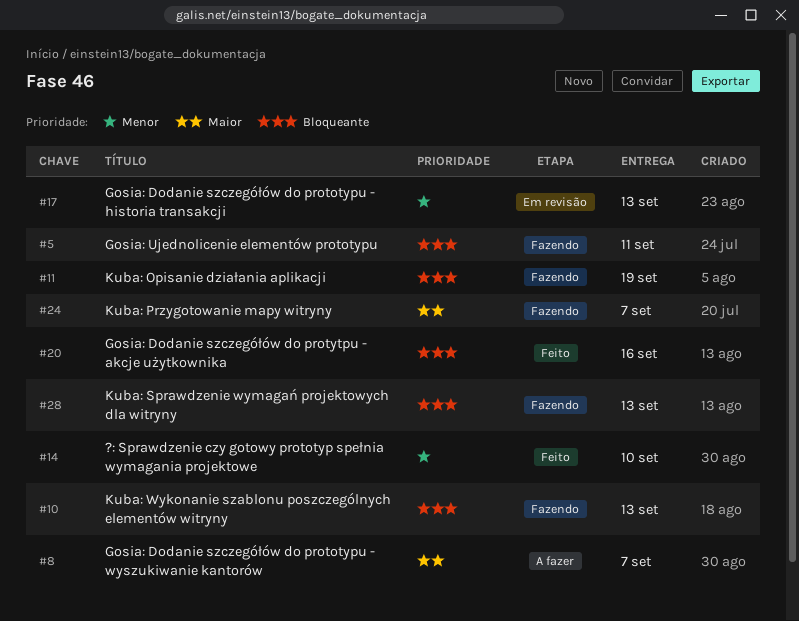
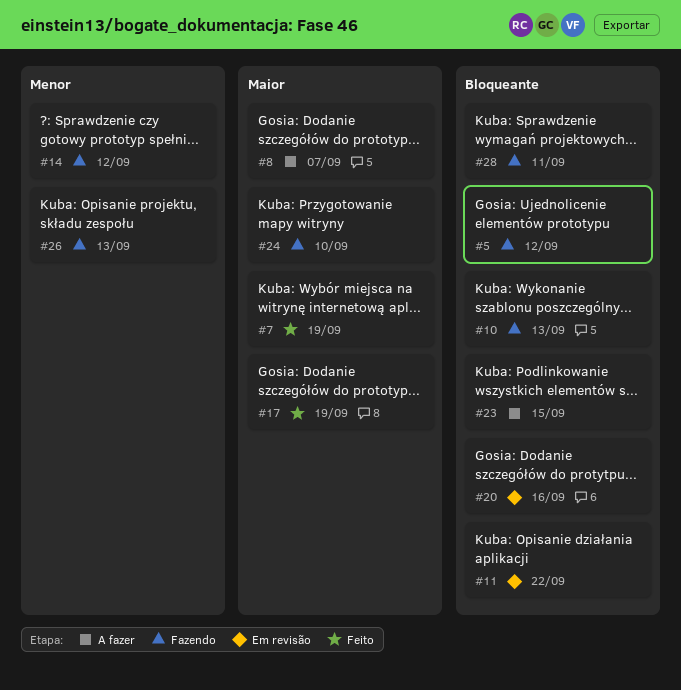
#5, due: Sep 11 -> Sep 12
#7: none -> present
#11, status: Fazendo -> Em revisão
#11, due: Sep 19 -> Sep 22
#14, status: Feito -> Fazendo
#14, due: Sep 10 -> Sep 12
#17, status: Em revisão -> Feito
#17, priority: Menor -> Maior
#17, due: Sep 13 -> Sep 19
#20, status: Feito -> Em revisão
#23: none -> present
#24, due: Sep 7 -> Sep 10
#26: none -> present
#28, due: Sep 13 -> Sep 11

